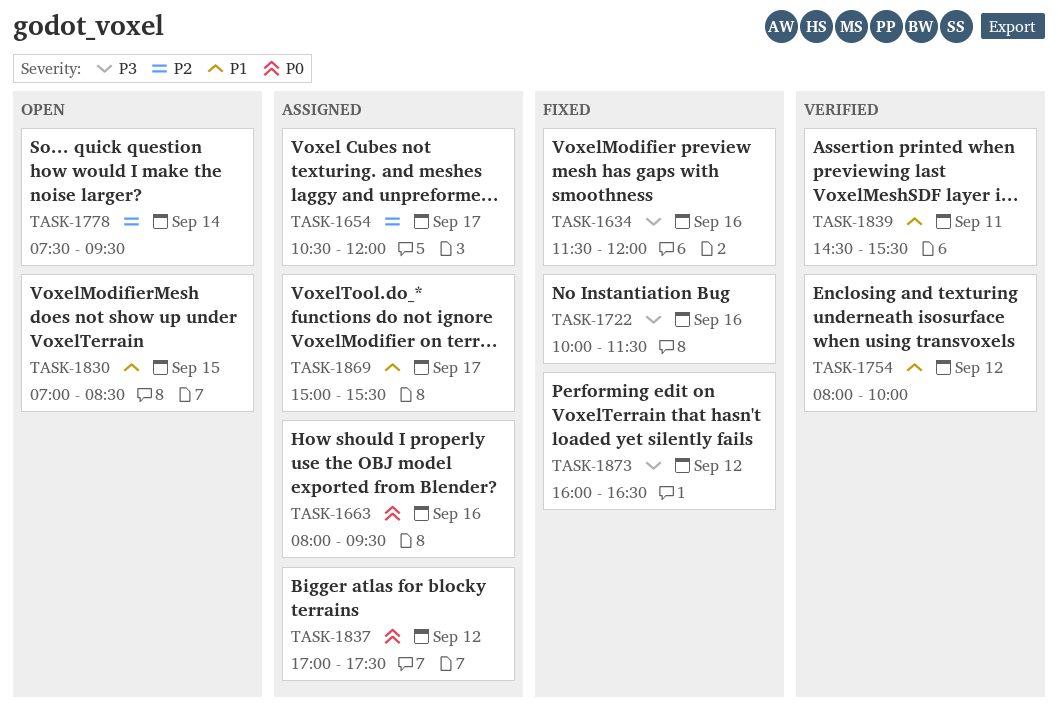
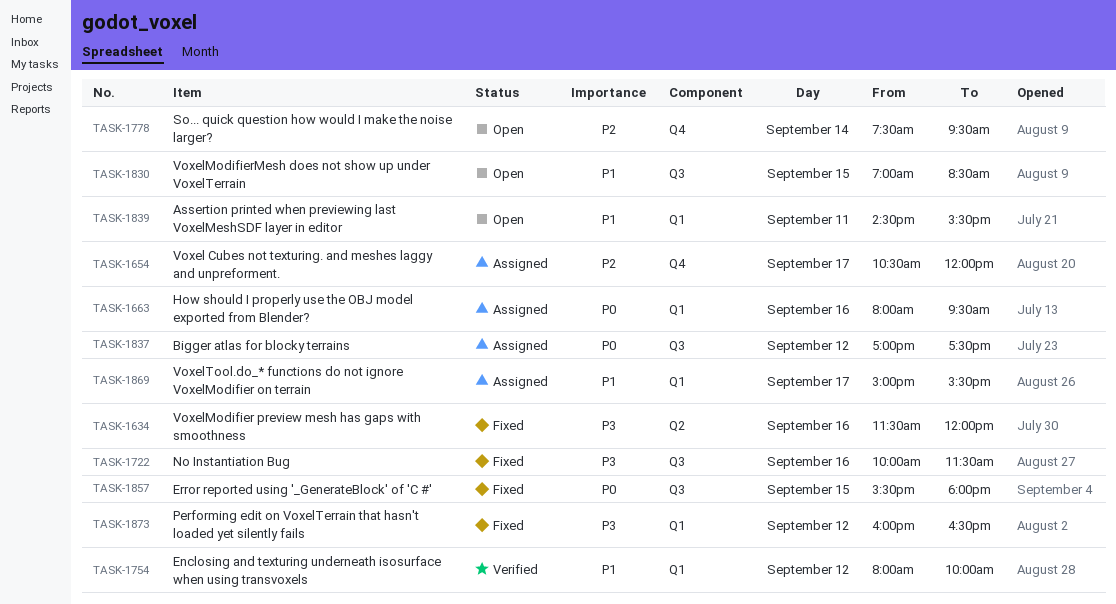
TASK-1839, status: Verified -> Open
TASK-1857: none -> present

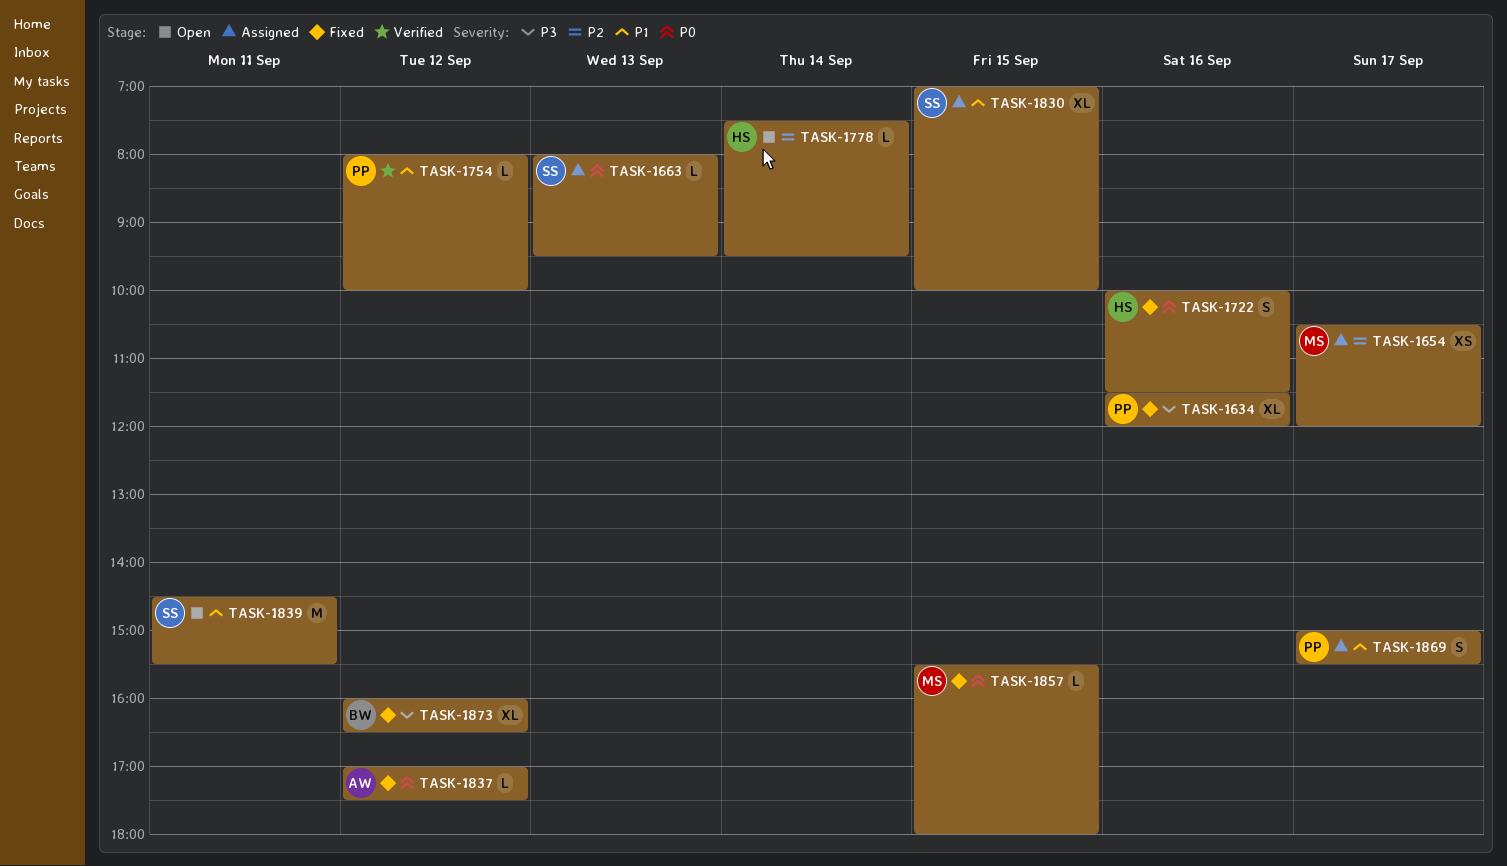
TASK-1663, day: Sep 16 -> Sep 13
TASK-1722, priority: P3 -> P0
TASK-1830, status: Open -> Assigned
TASK-1830, ends: 08:30 -> 10:00
TASK-1837, status: Assigned -> Fixed

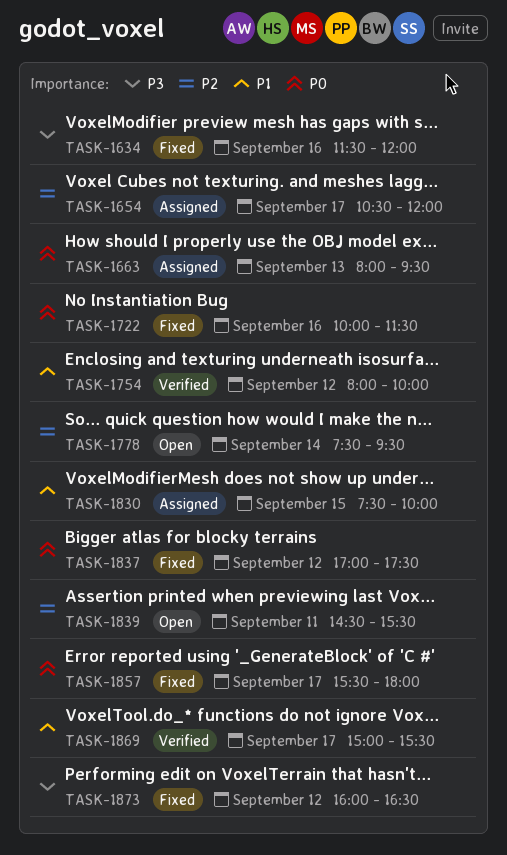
TASK-1830, begins: 07:00 -> 07:30
TASK-1839, priority: P1 -> P2
TASK-1857, day: Sep 15 -> Sep 17
TASK-1869, status: Assigned -> Verified

